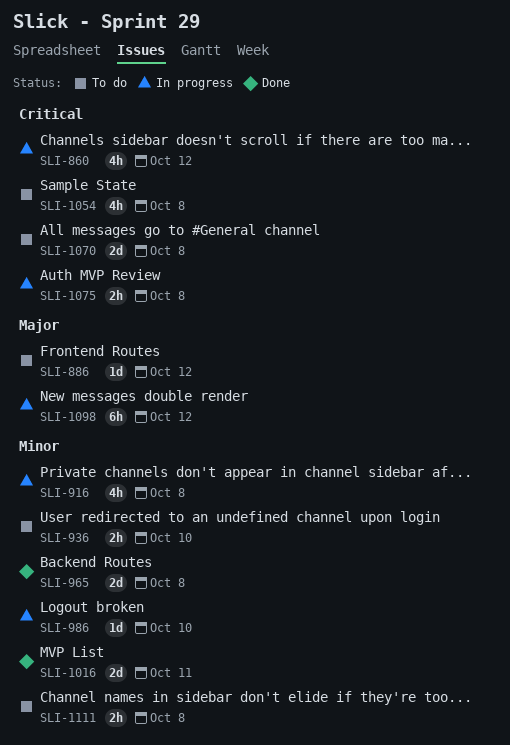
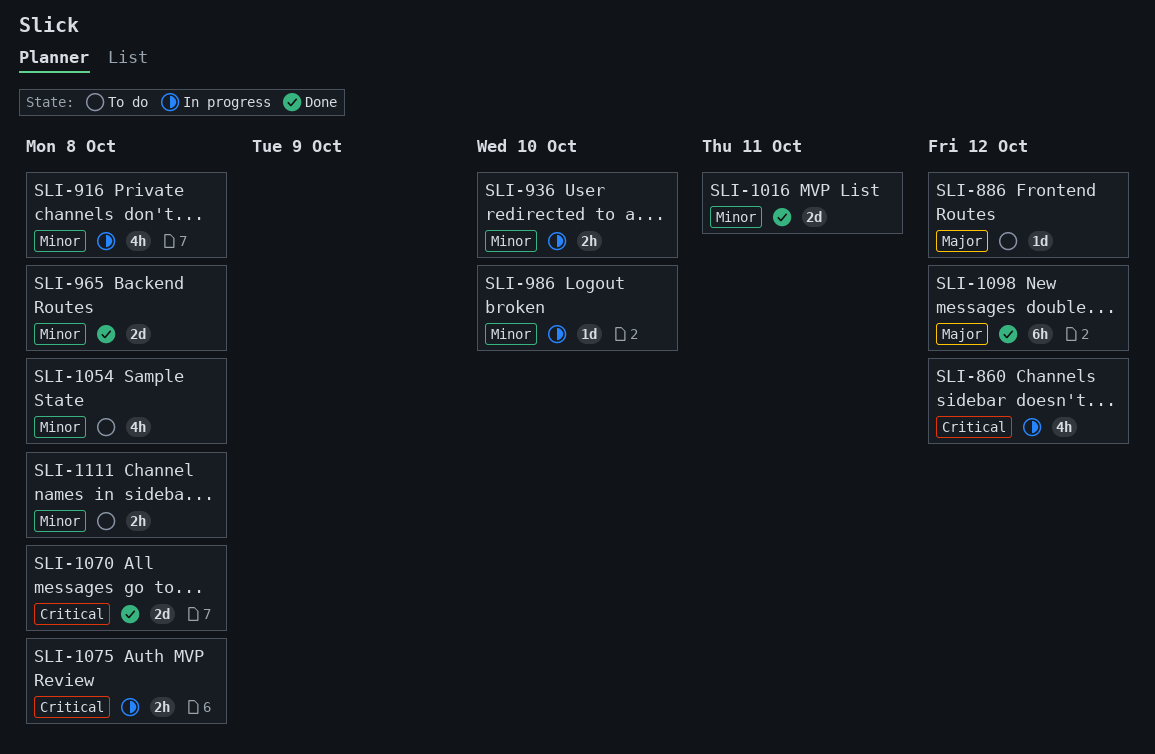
SLI-936, status: To do -> In progress
SLI-1054, priority: Critical -> Minor
SLI-1070, status: To do -> Done
SLI-1098, status: In progress -> Done

